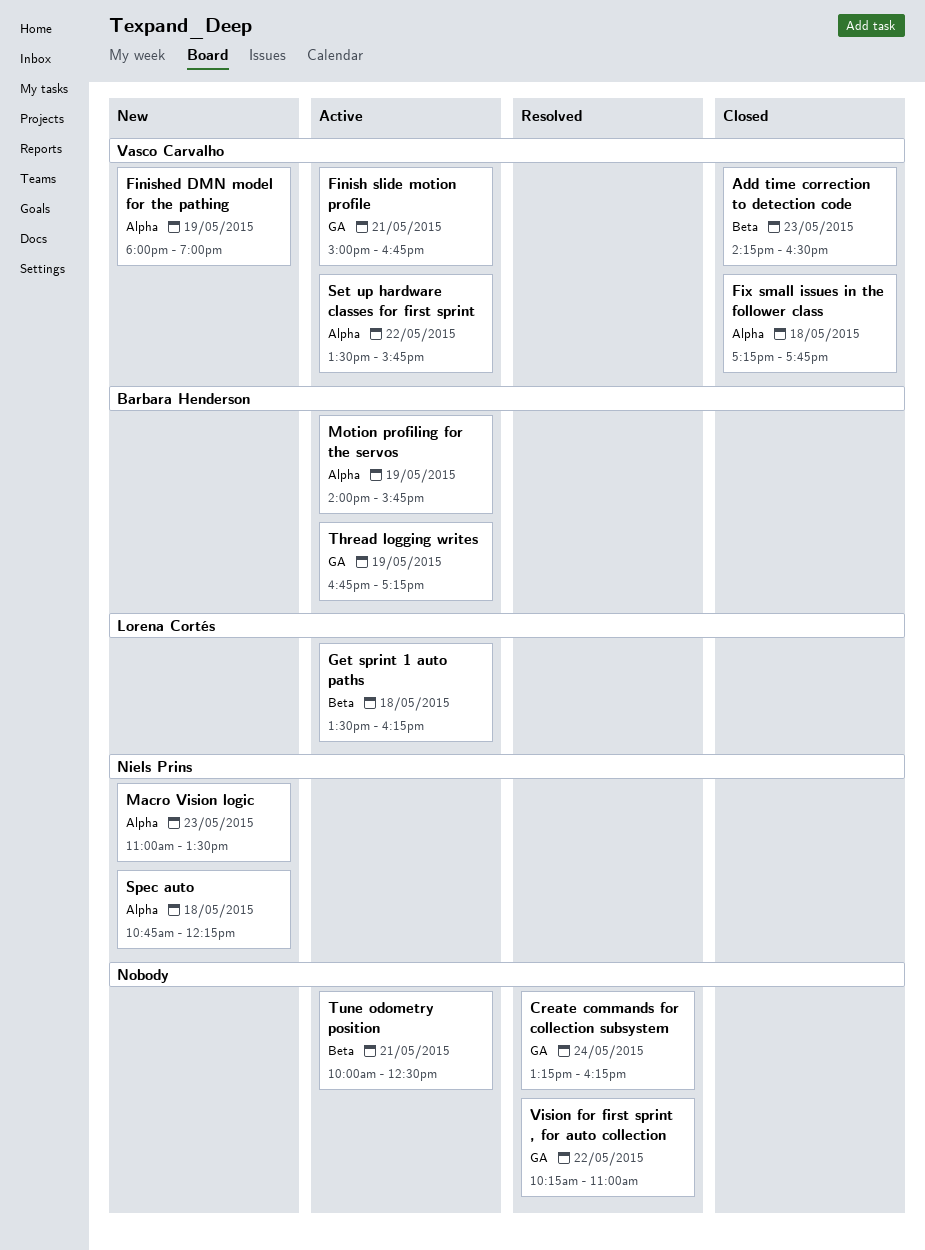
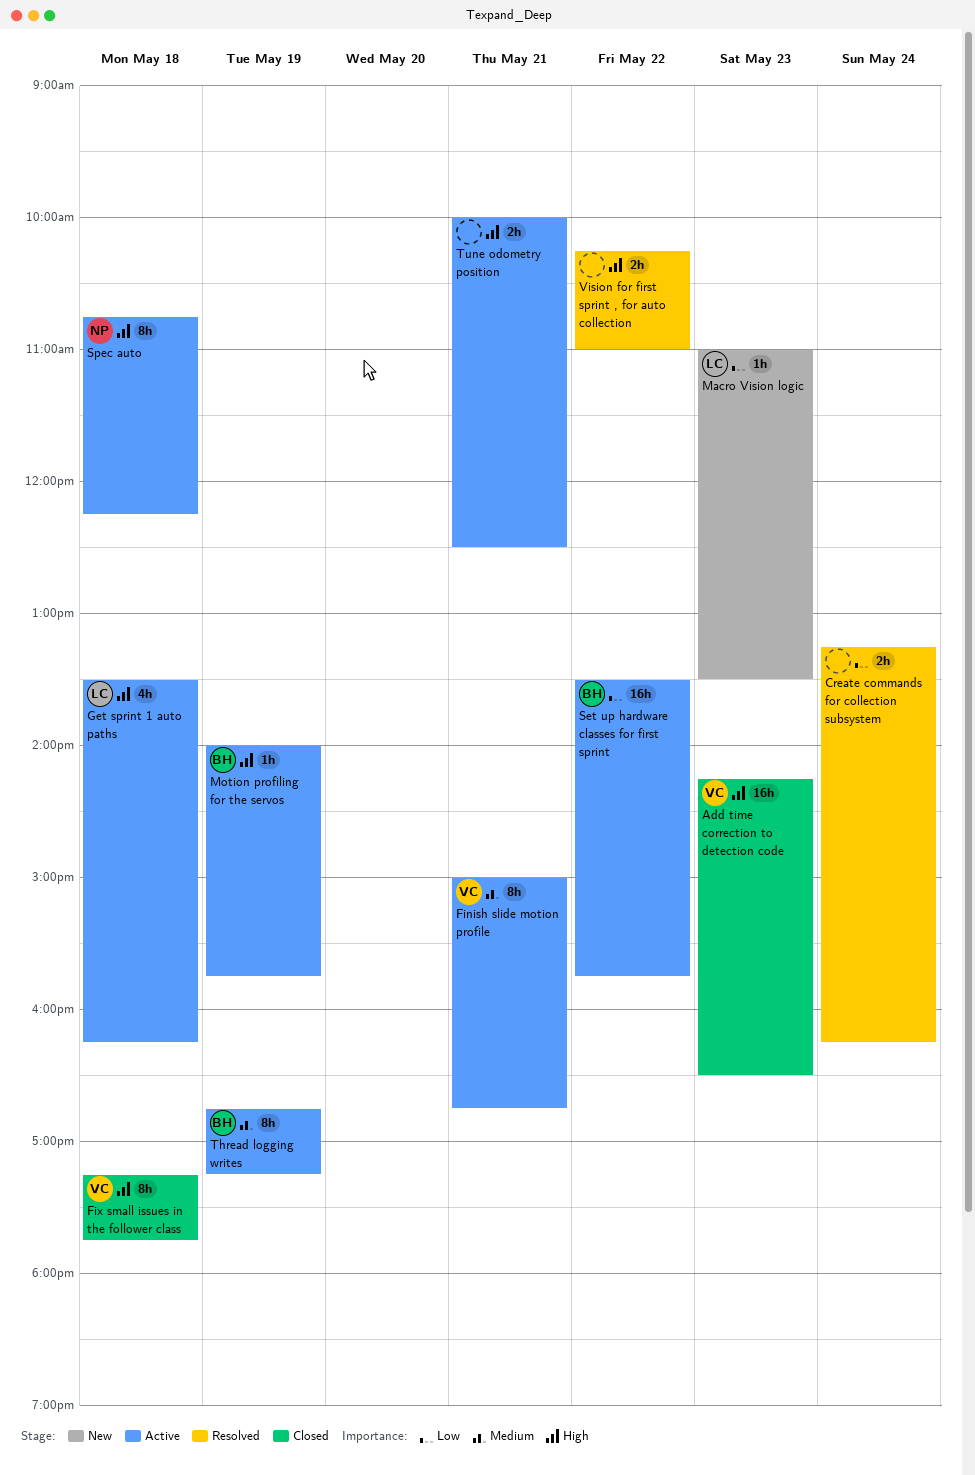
Finished DMN model for the pathing: present -> none
Macro Vision logic, owner: Niels Prins -> Lorena Cortés
Set up hardware classes for first sprint, owner: Vasco Carvalho -> Barbara Henderson
Spec auto, status: New -> Active

